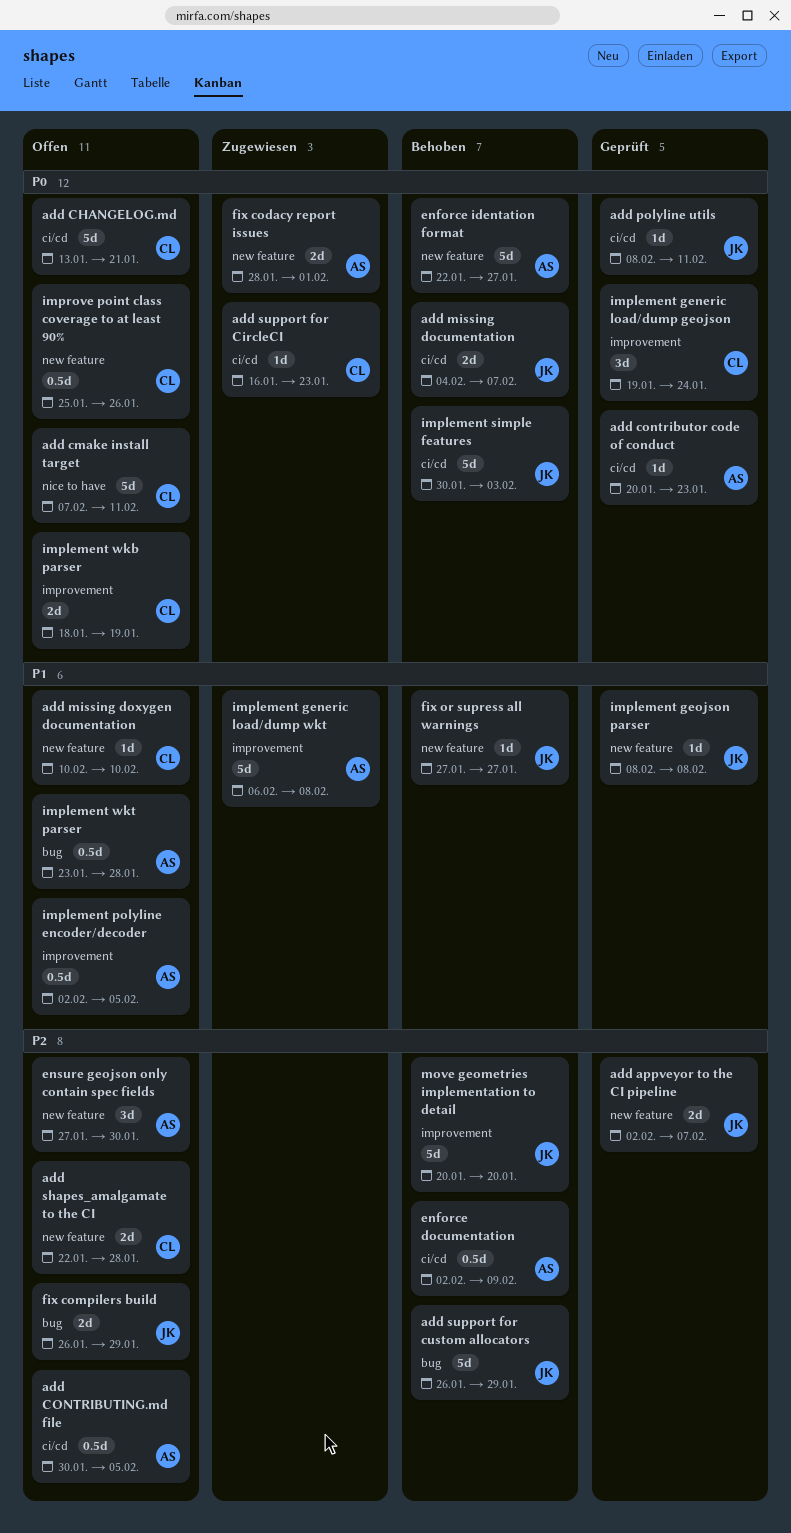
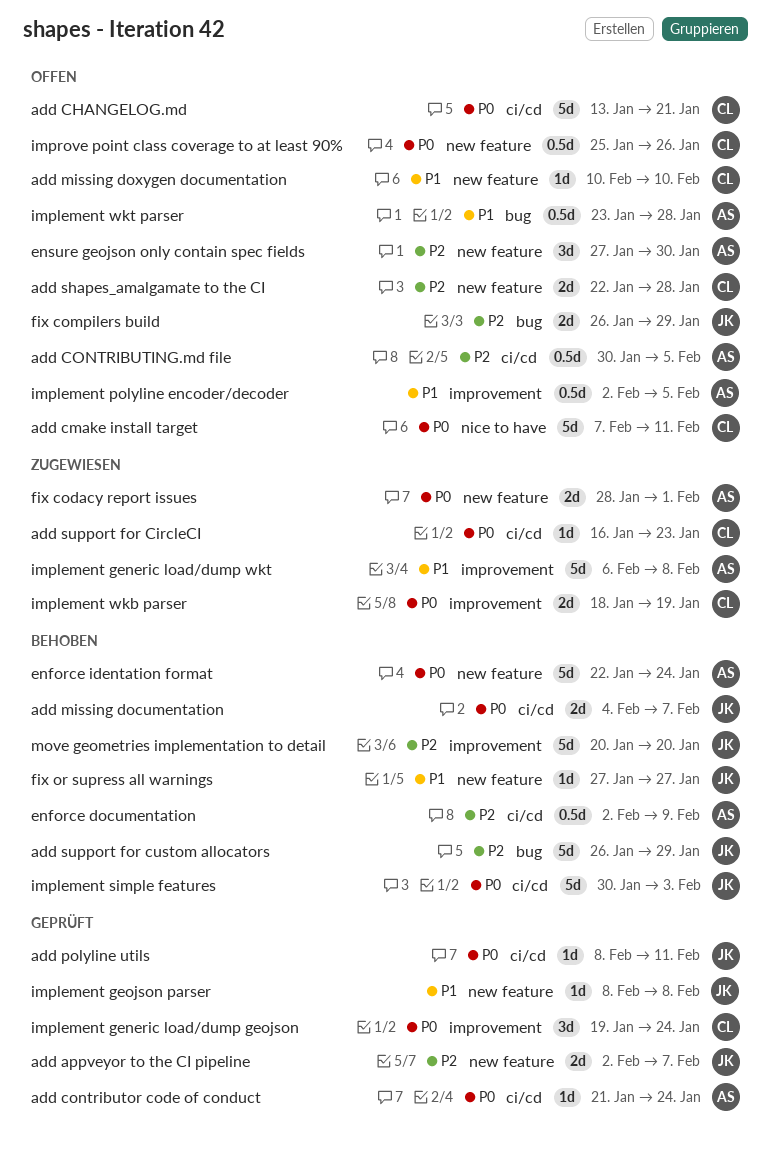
add contributor code of conduct, start: Jan 20 -> Jan 21
add contributor code of conduct, due: Jan 23 -> Jan 24
enforce identation format, due: Jan 27 -> Jan 24
implement wkb parser, status: Offen -> Zugewiesen

